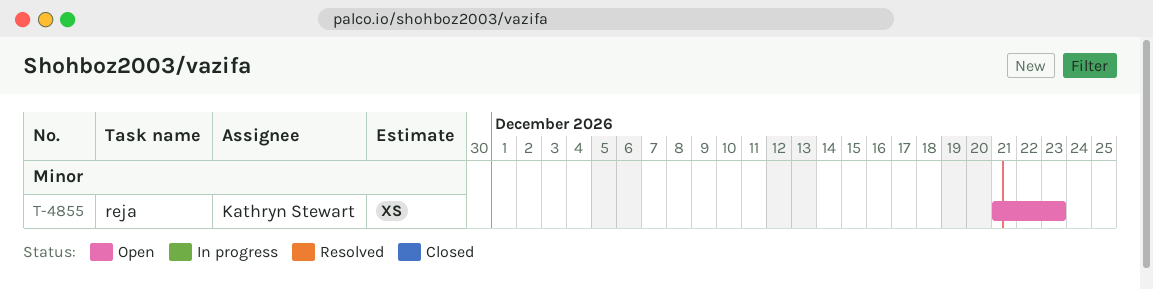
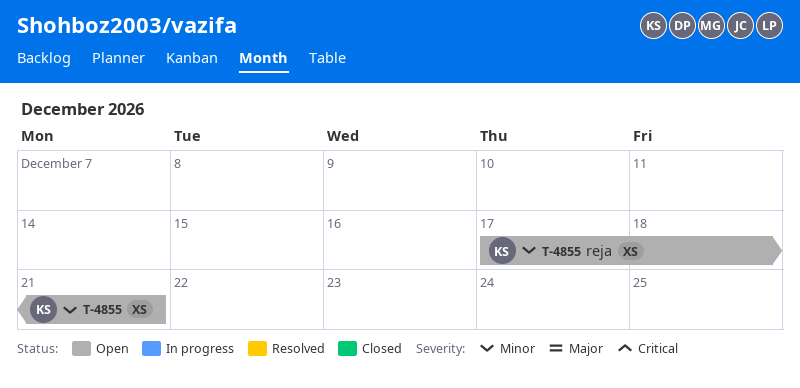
T-4855, start: Dec 21 -> Dec 17
T-4855, due: Dec 23 -> Dec 21

